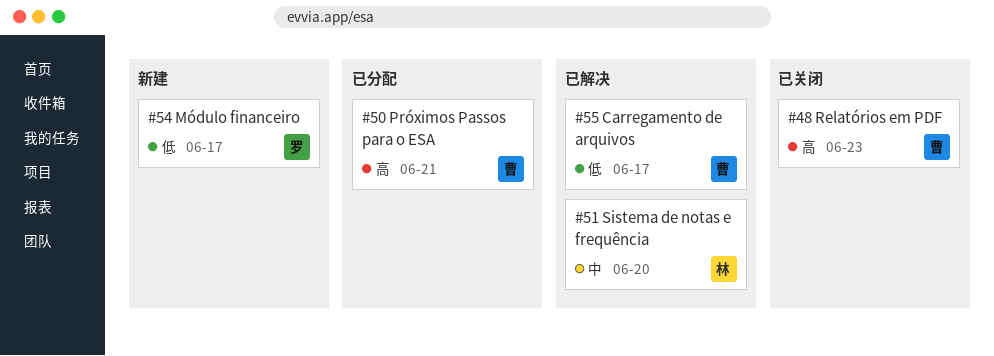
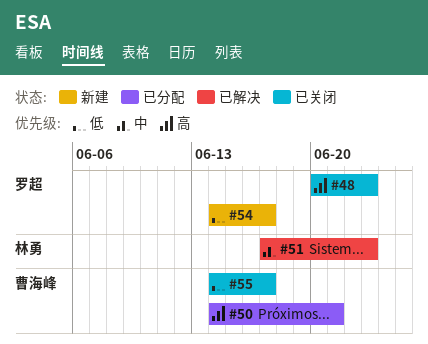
#48, owner: 曹海峰 -> 罗超
#51, due: Jun 20 -> Jun 23
#55, status: 已解决 -> 已关闭

